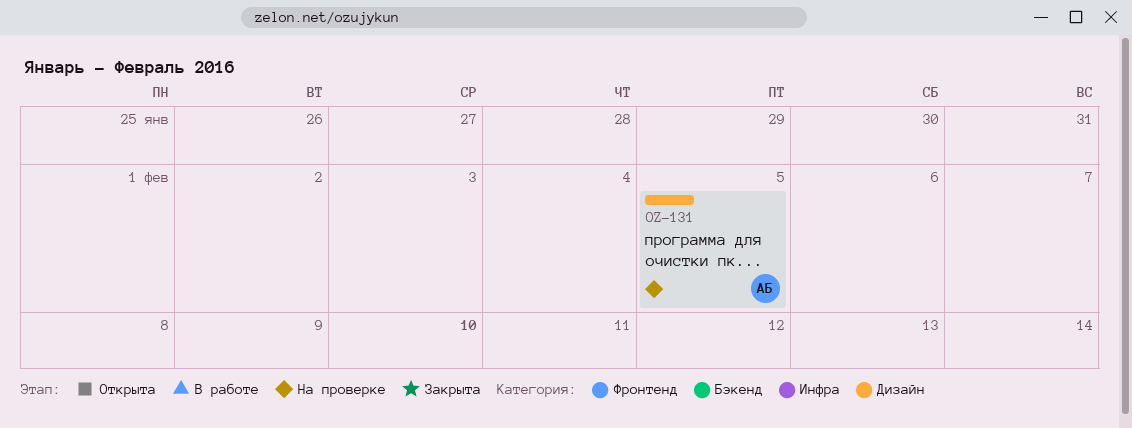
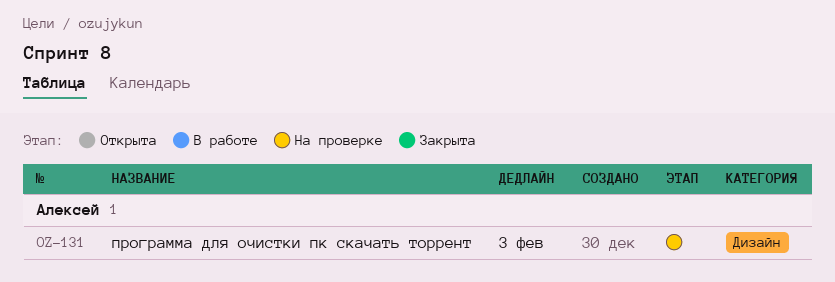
OZ-131, due: Feb 5 -> Feb 3

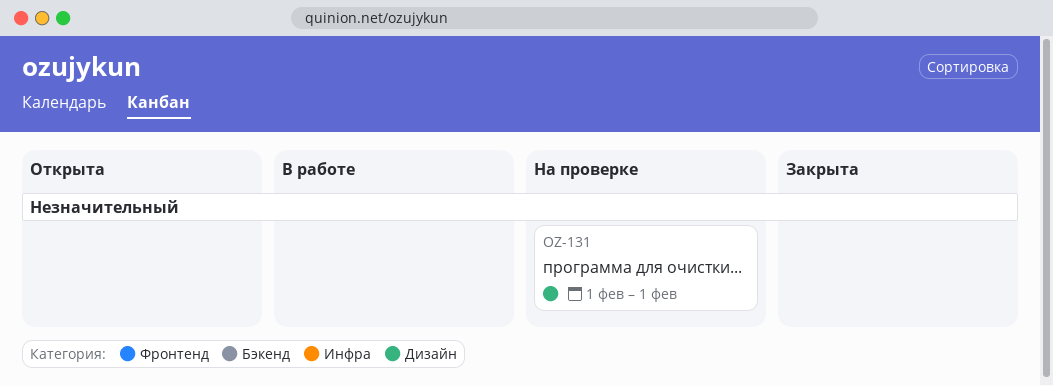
OZ-131, due: Feb 3 -> Feb 1

